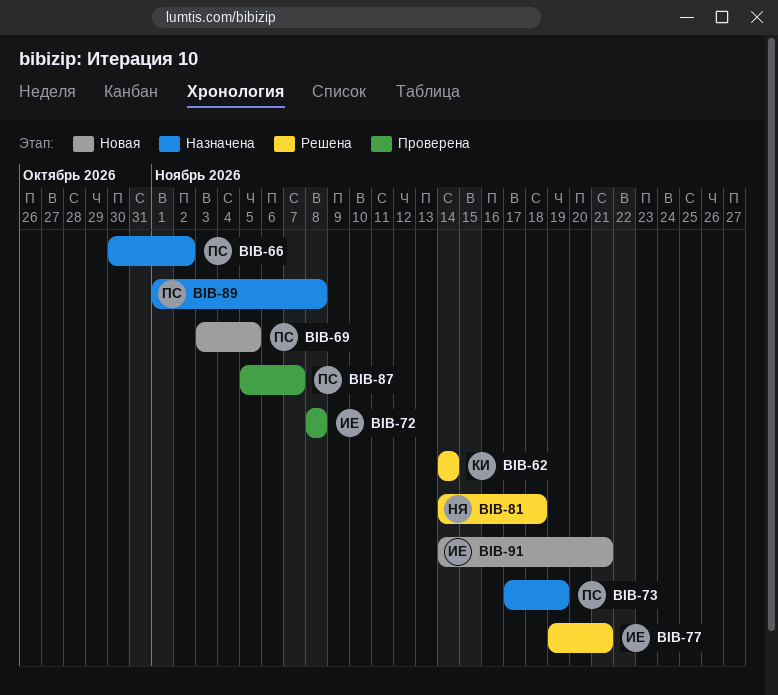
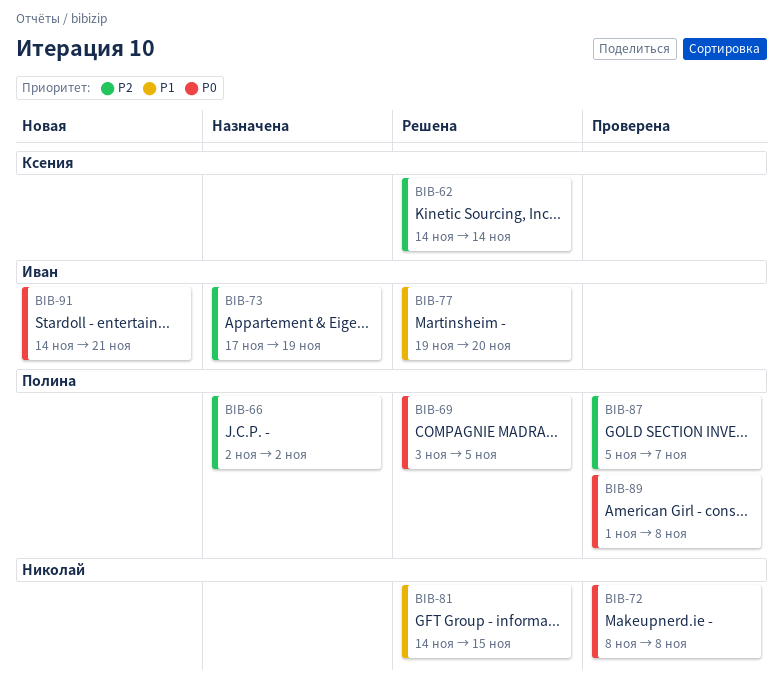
BIB-66, start: Oct 30 -> Nov 2
BIB-69, status: Новая -> Решена
BIB-72, owner: Иван -> Николай
BIB-73, owner: Полина -> Иван
BIB-77, due: Nov 21 -> Nov 20
BIB-81, due: Nov 18 -> Nov 15
BIB-89, status: Назначена -> Проверена

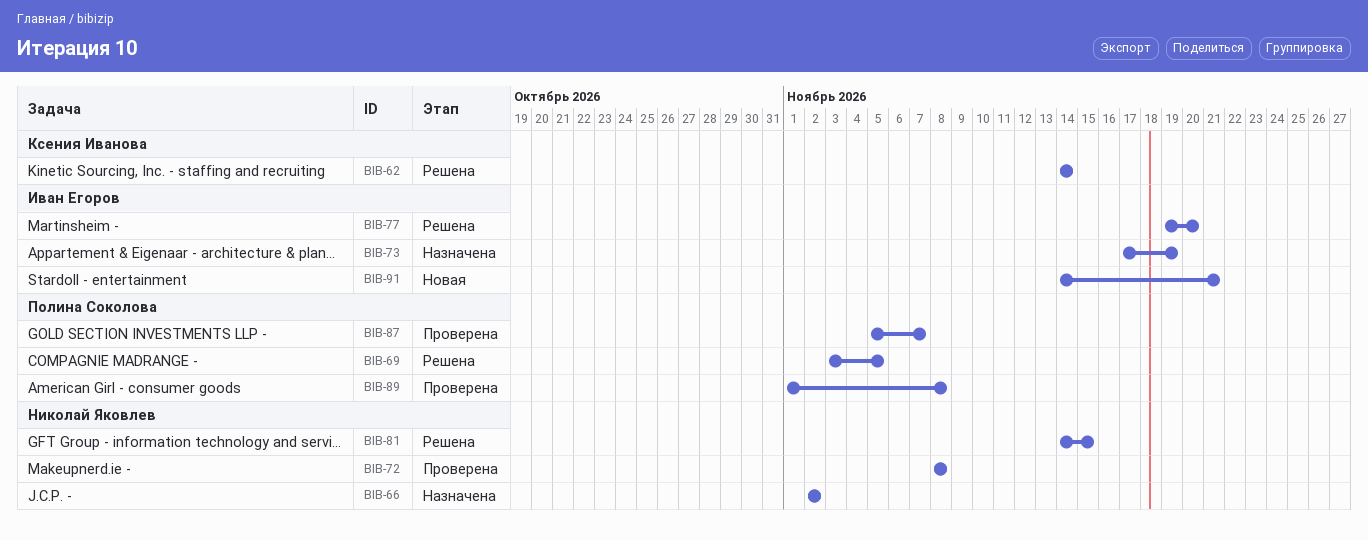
BIB-66, owner: Полина Соколова -> Николай Яковлев

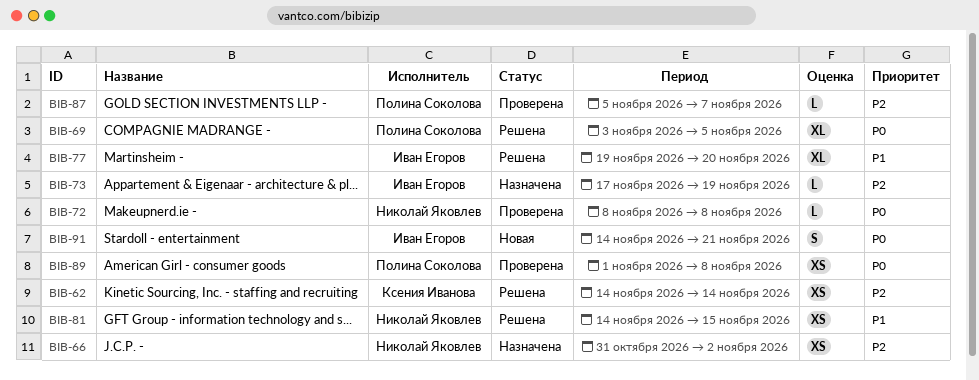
BIB-66, start: Nov 2 -> Oct 31

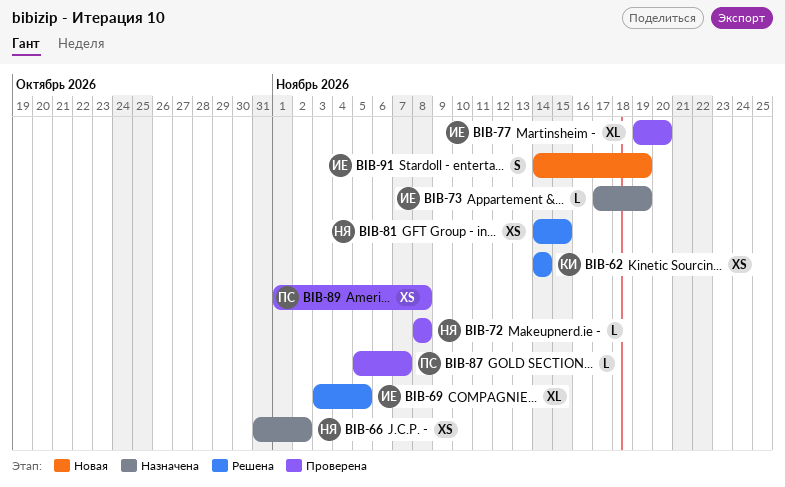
BIB-69, owner: Полина Соколова -> Иван Егоров
BIB-77, status: Решена -> Проверена
BIB-91, due: Nov 21 -> Nov 19

